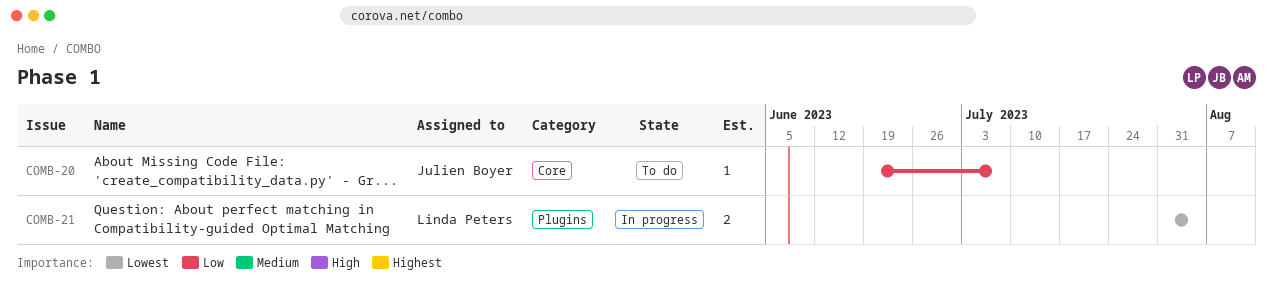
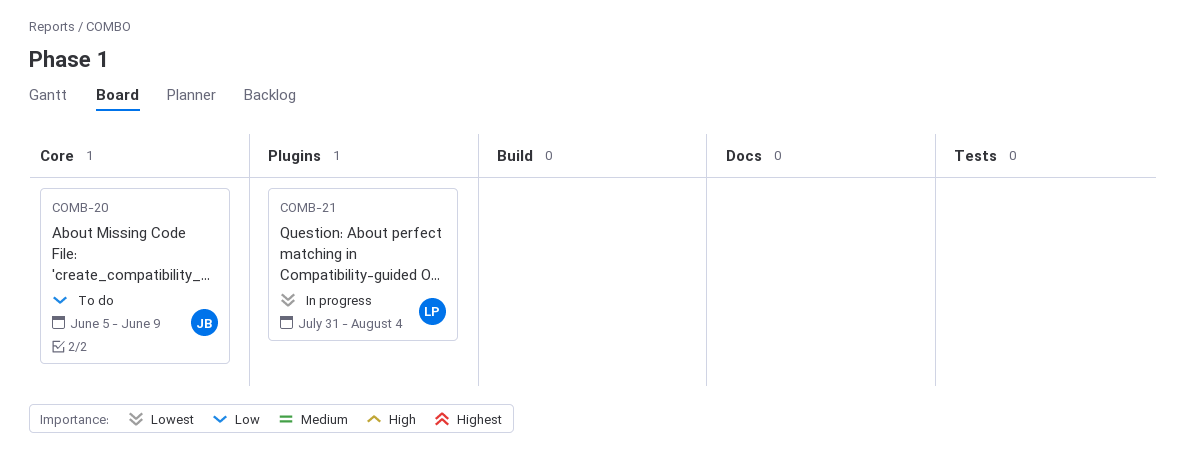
COMB-20, start: Jun 19 -> Jun 5
COMB-20, due: Jul 7 -> Jun 9

